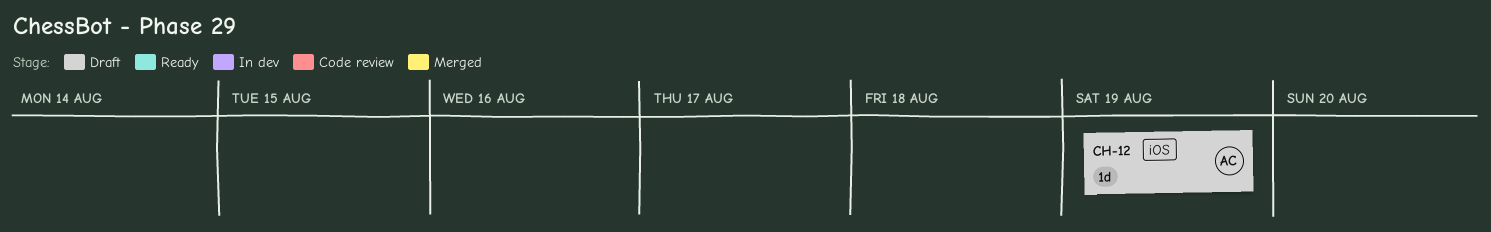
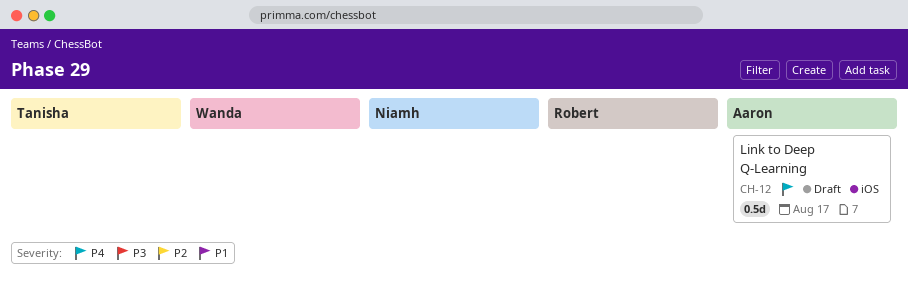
CH-12, estimate: 1d -> 0.5d
CH-12, due: Aug 19 -> Aug 17

